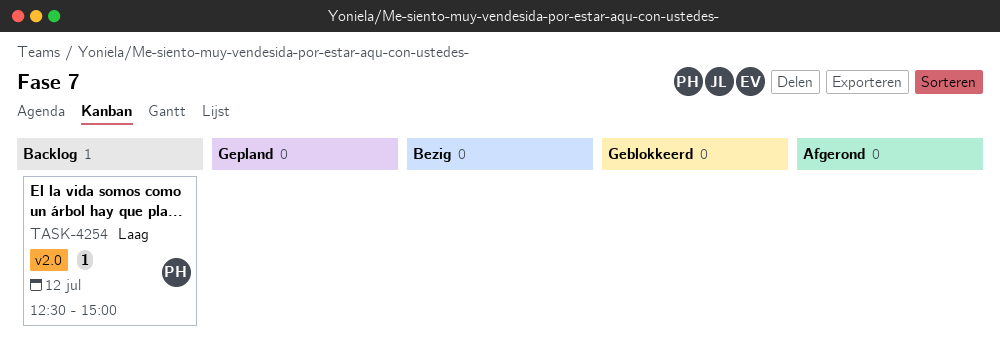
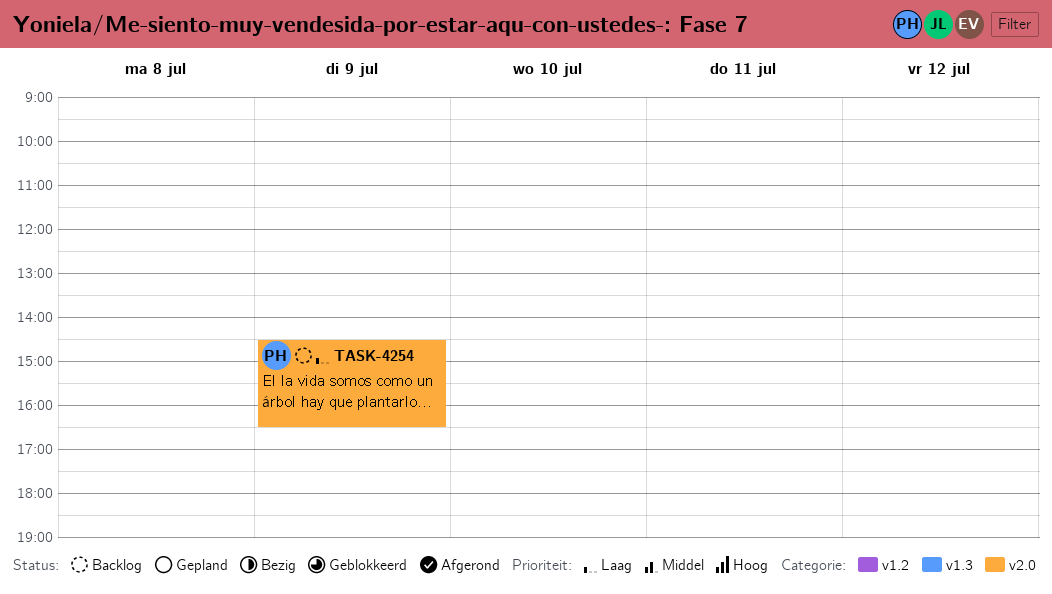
TASK-4254, day: Jul 12 -> Jul 9
TASK-4254, begins: 12:30 -> 14:30
TASK-4254, ends: 15:00 -> 16:30

